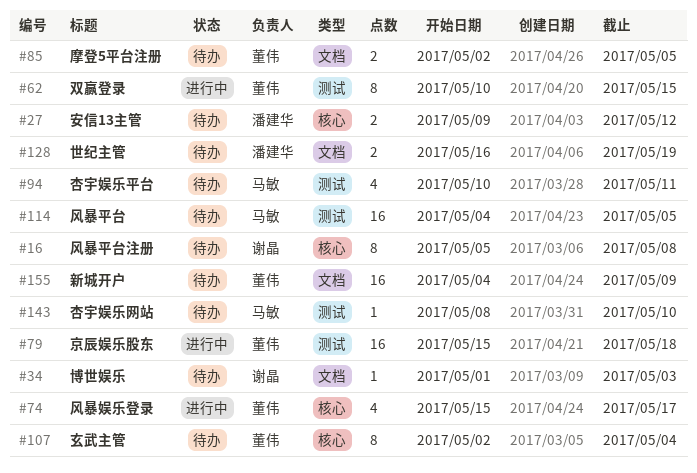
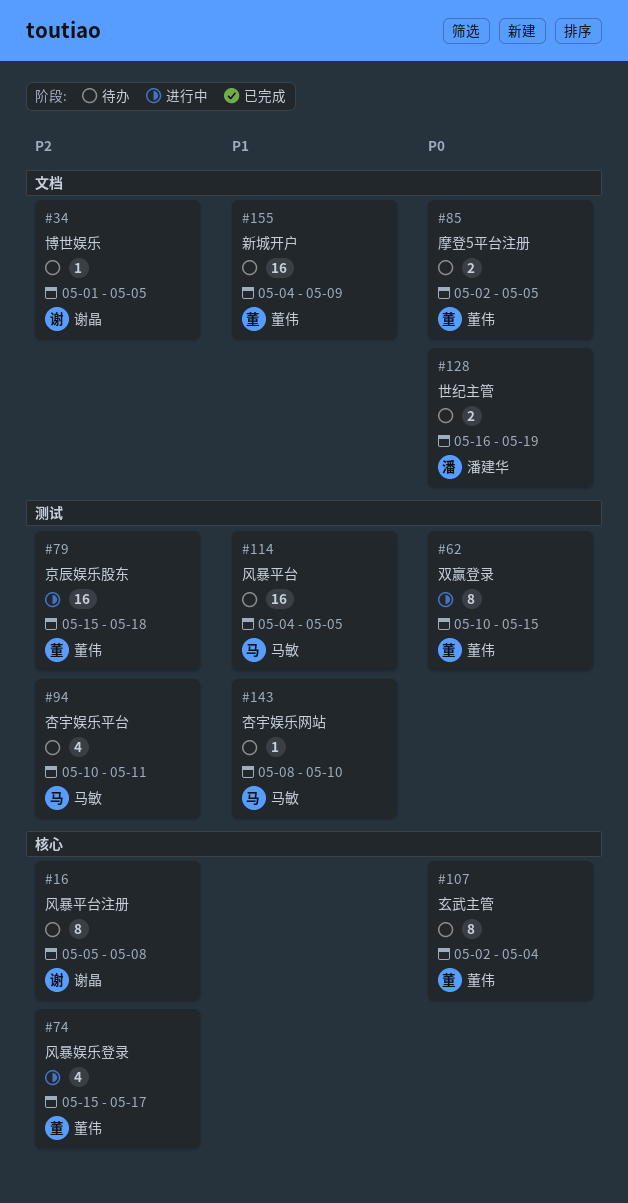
#27: present -> none
#34, due: May 3 -> May 5

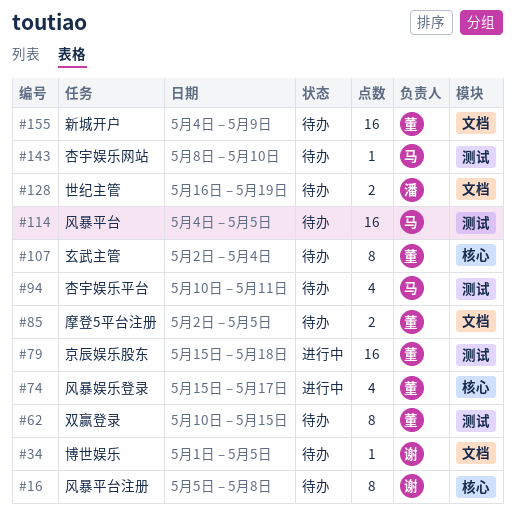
#62, status: 进行中 -> 待办

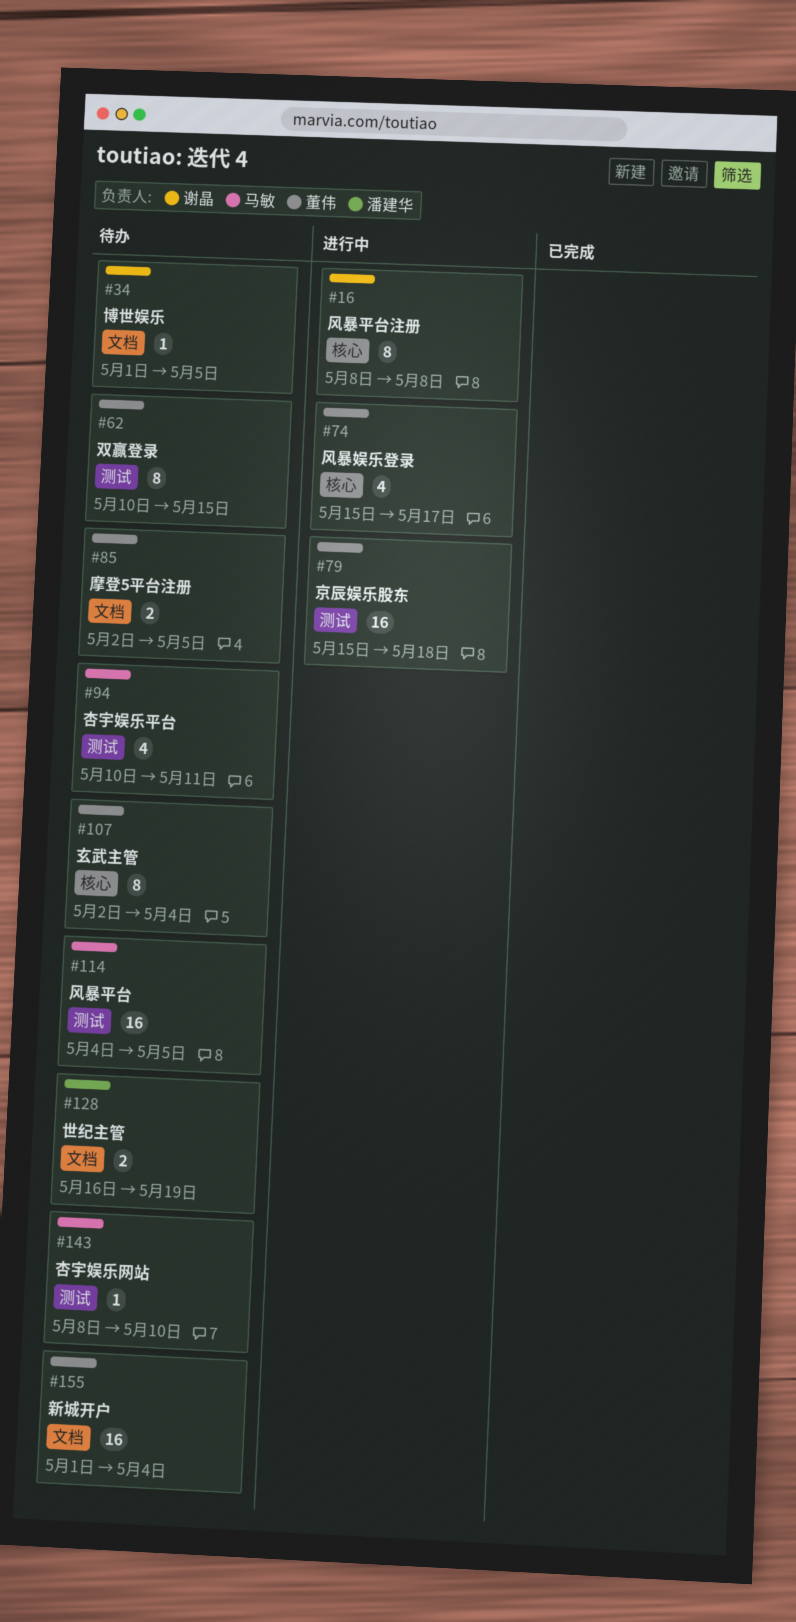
#16, status: 待办 -> 进行中
#16, start: May 5 -> May 8
#155, start: May 4 -> May 1
#155, due: May 9 -> May 4

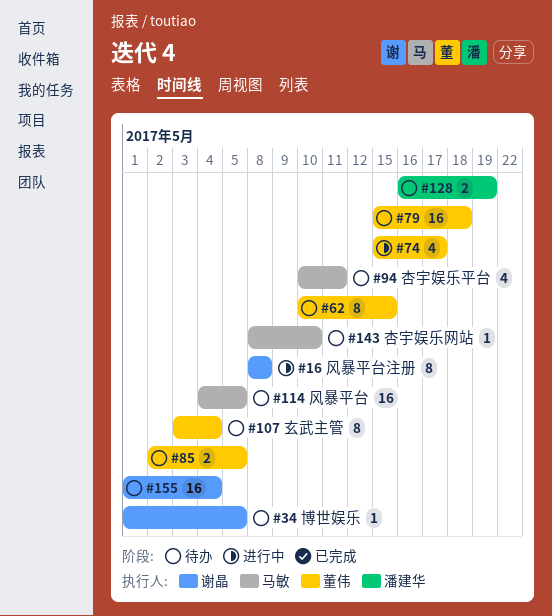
#79, status: 进行中 -> 待办
#107, start: May 2 -> May 3
#155, owner: 董伟 -> 谢晶

